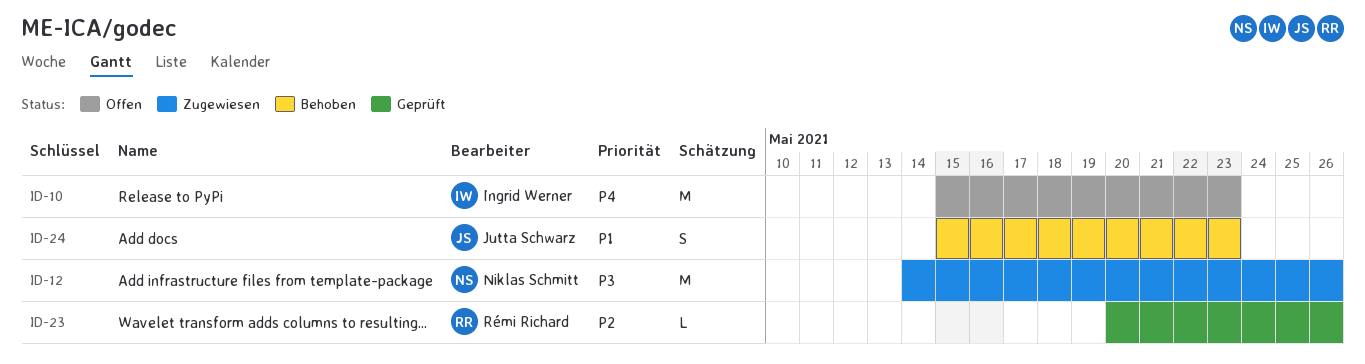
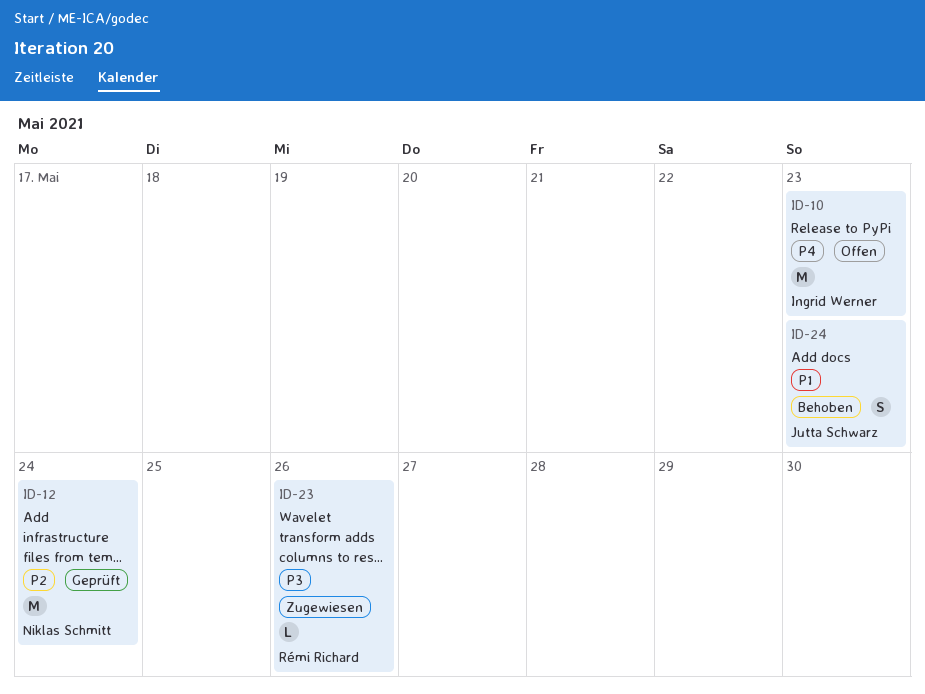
ID-12, status: Zugewiesen -> Geprüft
ID-12, priority: P3 -> P2
ID-12, due: May 26 -> May 24
ID-23, status: Geprüft -> Zugewiesen
ID-23, priority: P2 -> P3

